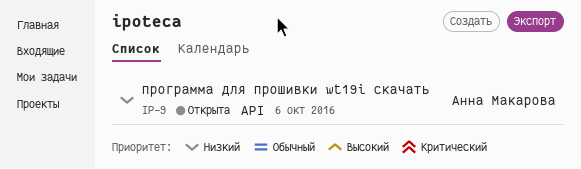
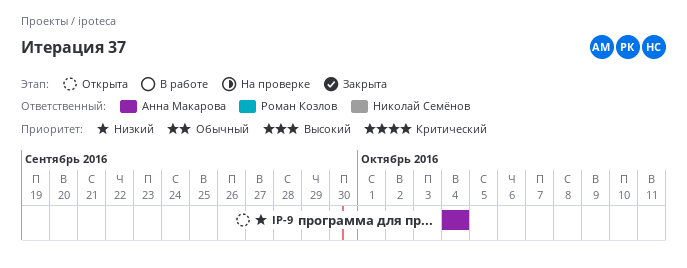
IP-9, due: Oct 6 -> Oct 4

